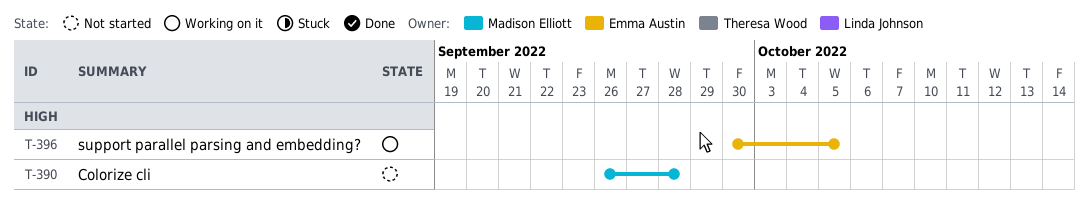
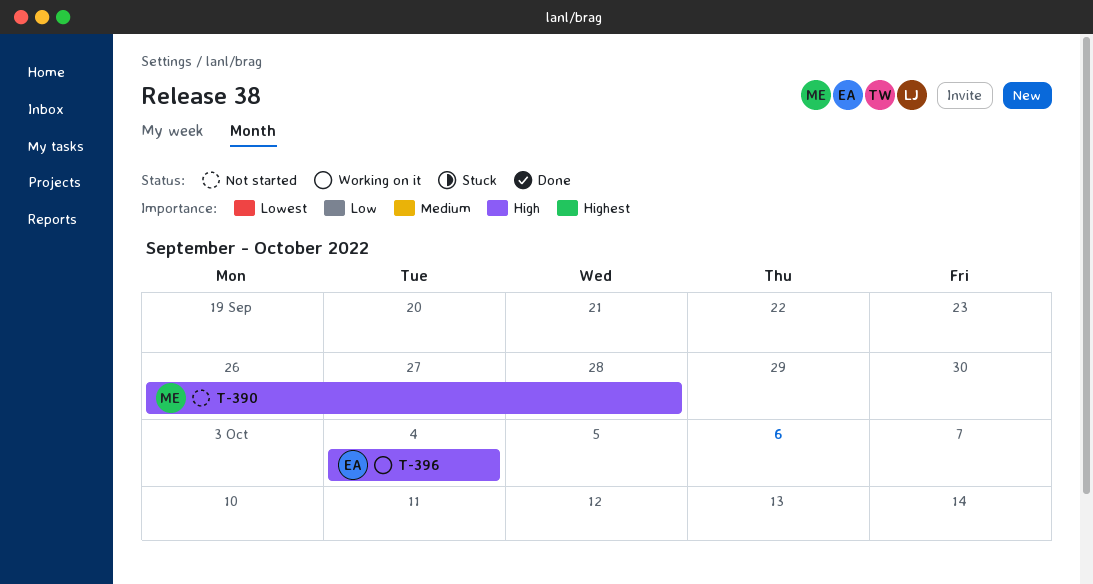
T-396, start: Sep 30 -> Oct 4
T-396, due: Oct 5 -> Oct 4

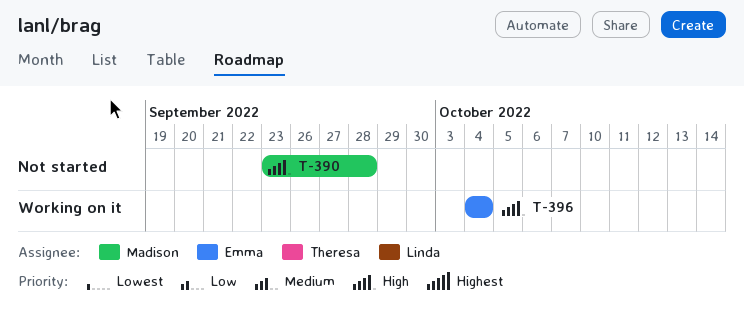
T-390, start: Sep 26 -> Sep 23

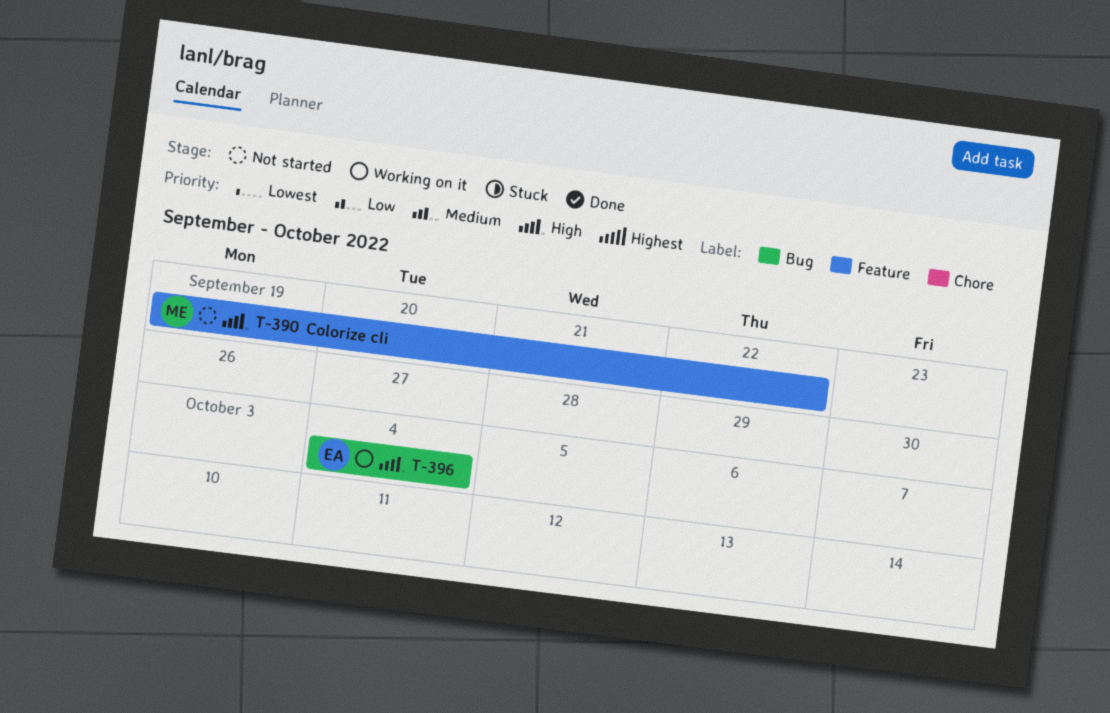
T-390, start: Sep 23 -> Sep 19
T-390, due: Sep 28 -> Sep 22

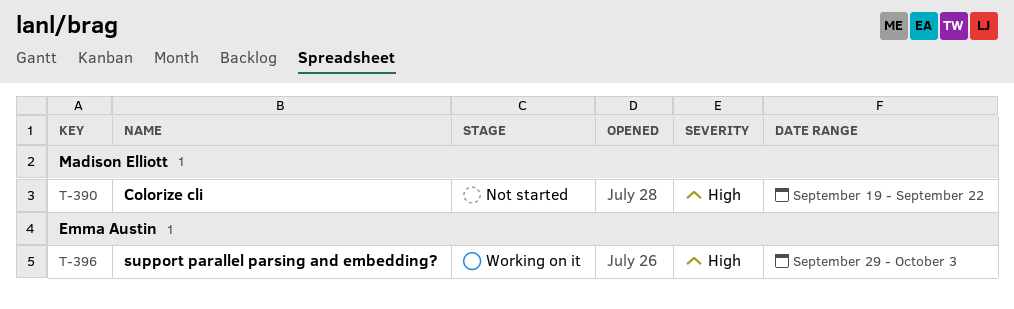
T-396, start: Oct 4 -> Sep 29
T-396, due: Oct 4 -> Oct 3

